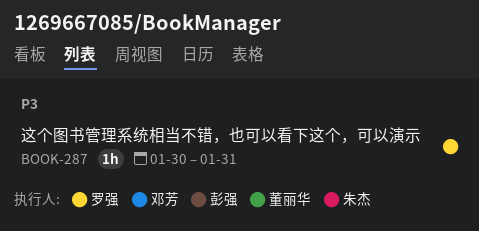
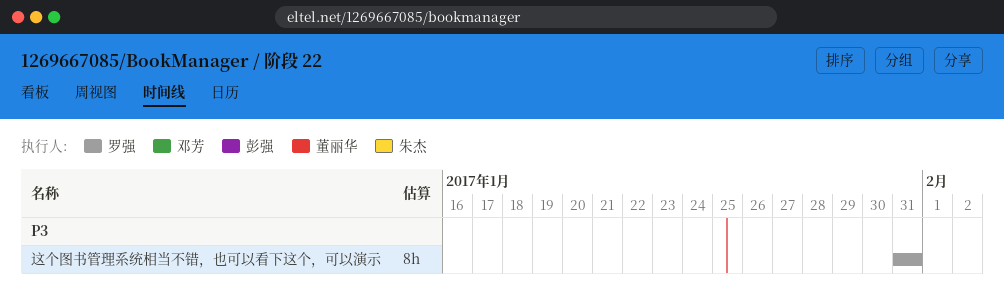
这个图书管理系统相当不错，也可以看下这个，可以演示, estimate: 1h -> 8h
这个图书管理系统相当不错，也可以看下这个，可以演示, start: Jan 30 -> Jan 31

